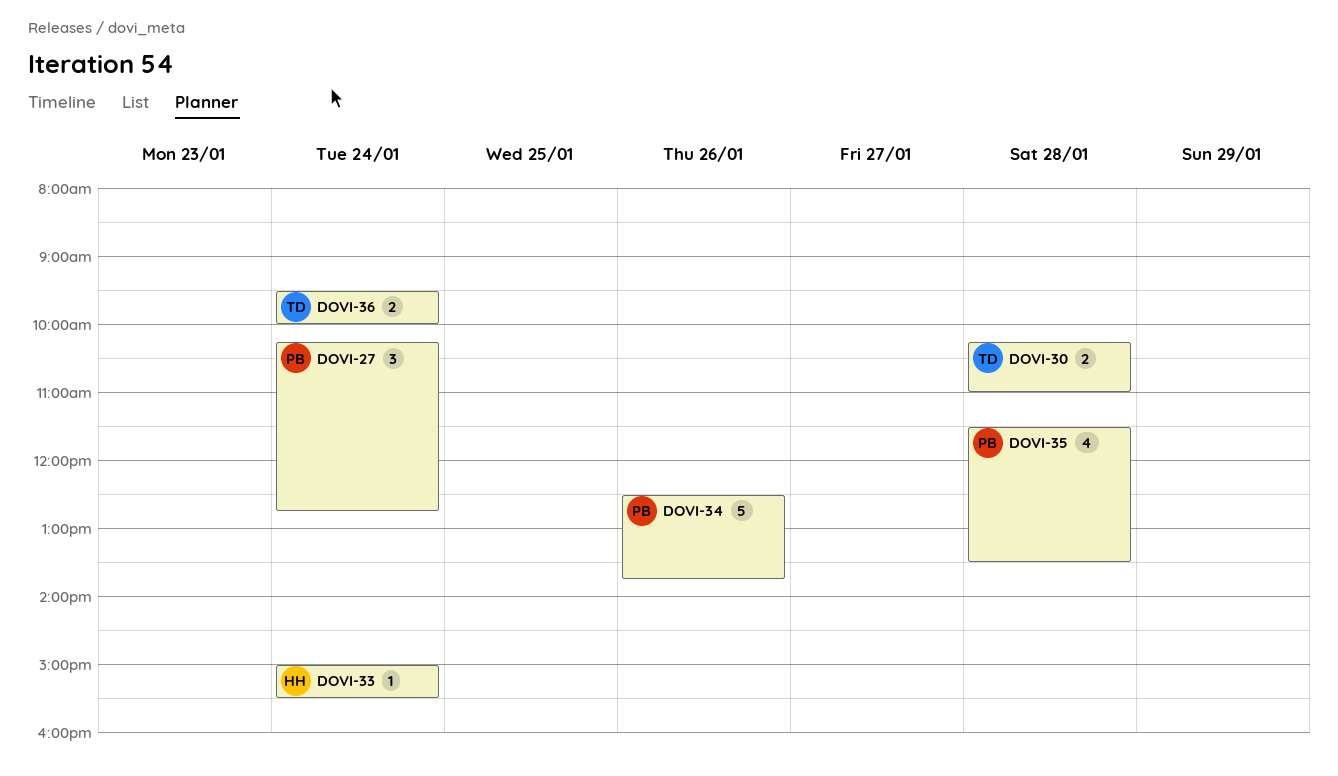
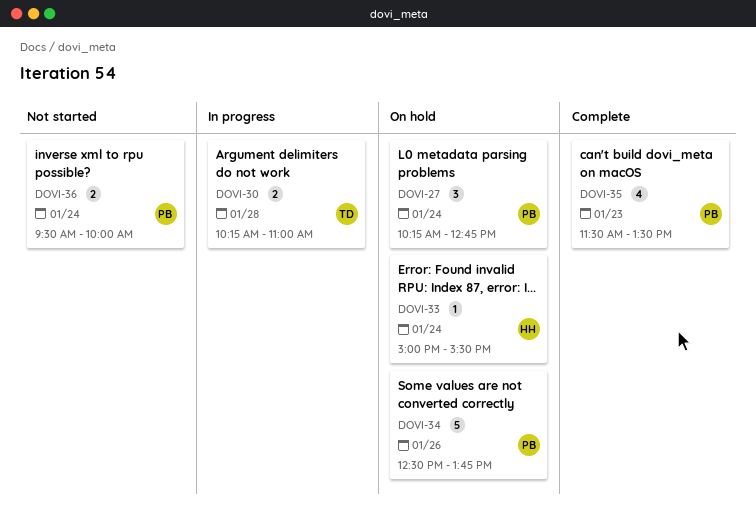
DOVI-35, day: Jan 28 -> Jan 23
DOVI-36, owner: TD -> PB

